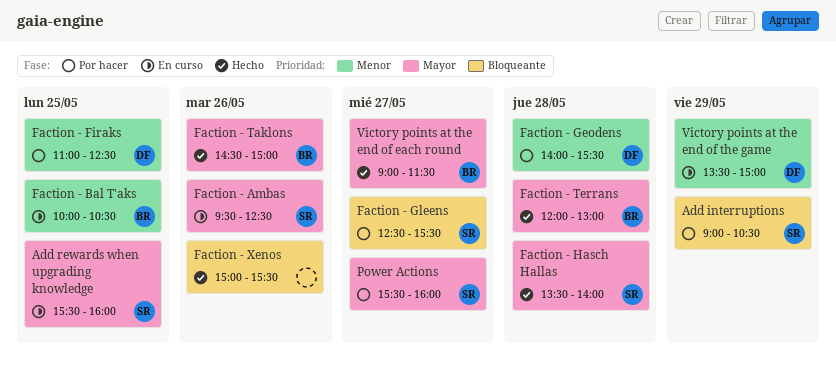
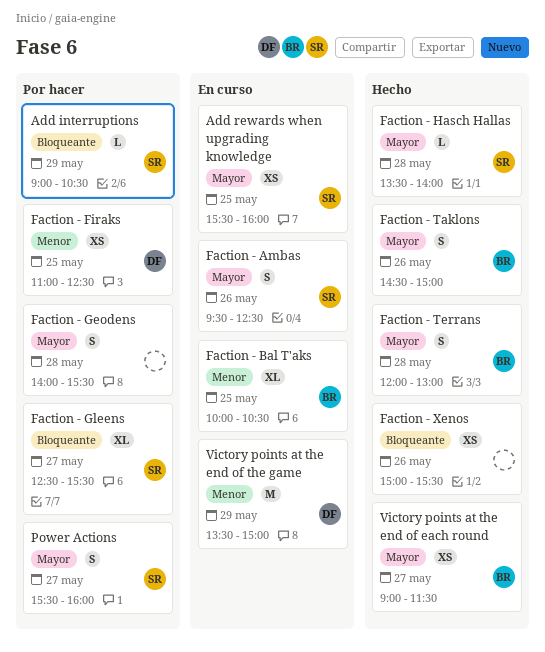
Faction - Geodens, owner: DF -> none
Faction - Geodens, priority: Menor -> Mayor

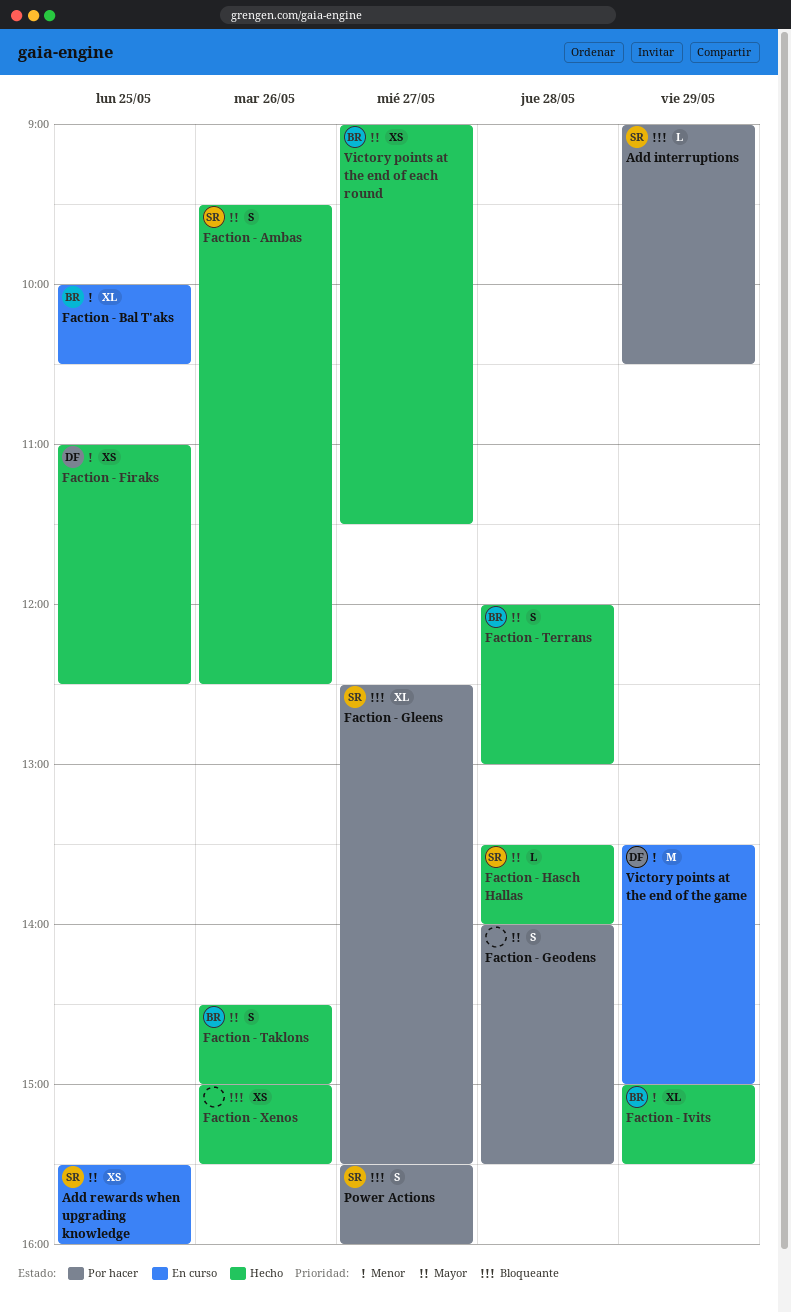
Faction - Ambas, status: En curso -> Hecho
Faction - Firaks, status: Por hacer -> Hecho
Faction - Ivits: none -> present
Power Actions, priority: Mayor -> Bloqueante

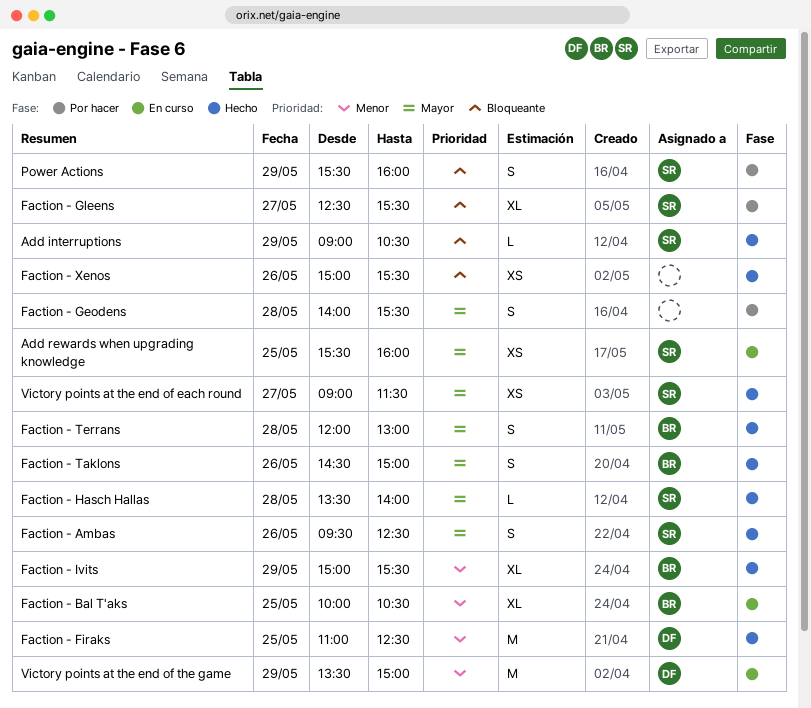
Add interruptions, status: Por hacer -> Hecho
Faction - Firaks, estimate: XS -> M
Power Actions, day: May 27 -> May 29
Victory points at the end of each round, owner: BR -> SR

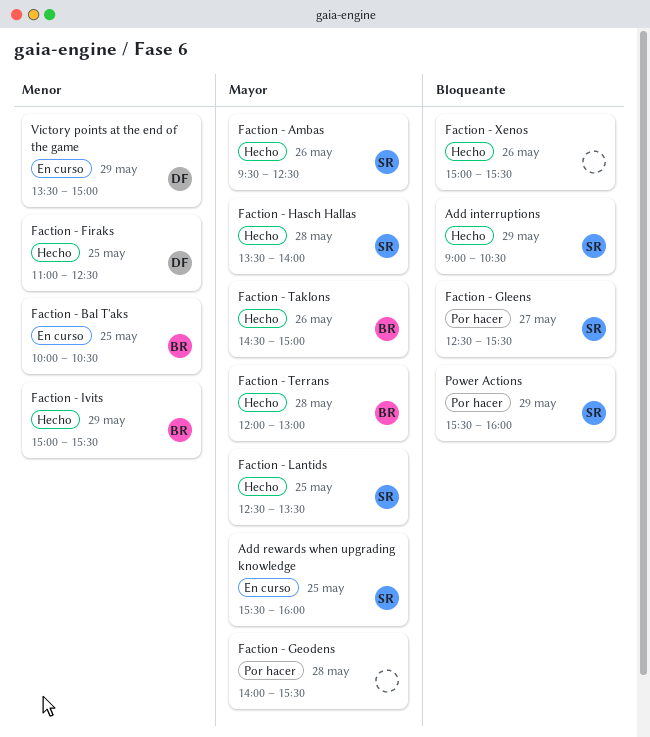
Faction - Lantids: none -> present
Victory points at the end of each round: present -> none

